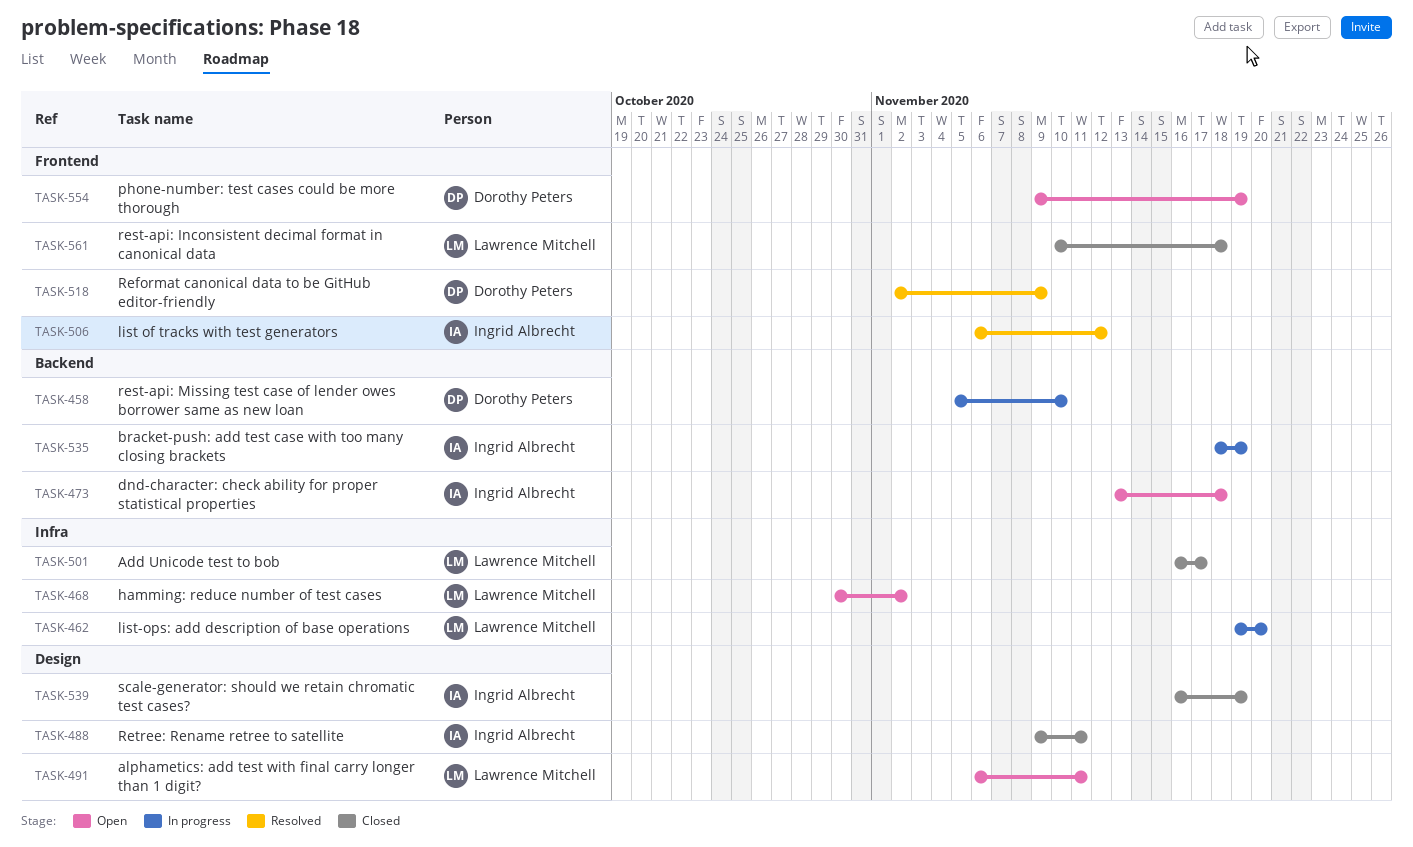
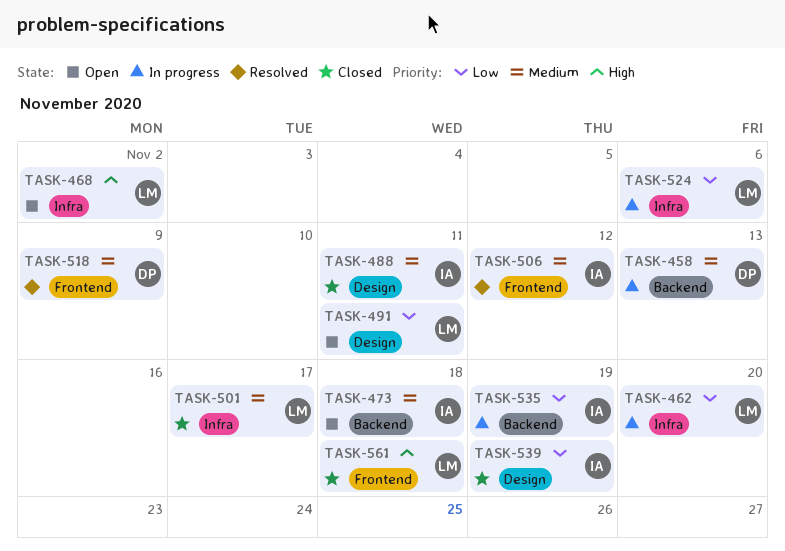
TASK-458, due: Nov 10 -> Nov 13
TASK-524: none -> present
TASK-554: present -> none

